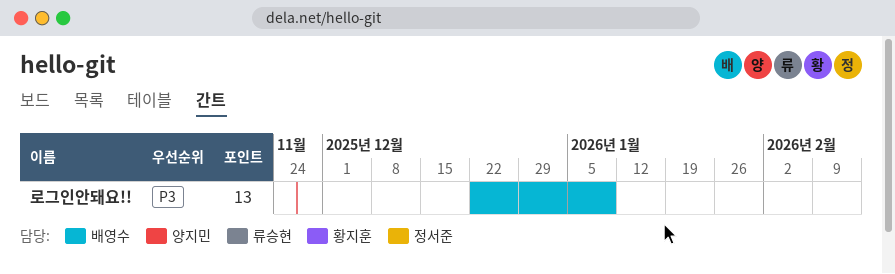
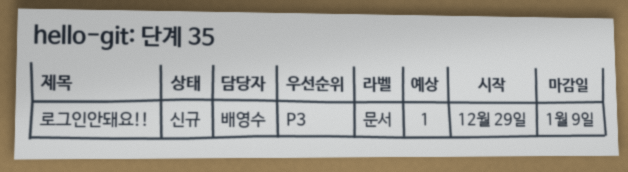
로그인안돼요!!, estimate: 13 -> 1
로그인안돼요!!, start: Dec 22 -> Dec 29

